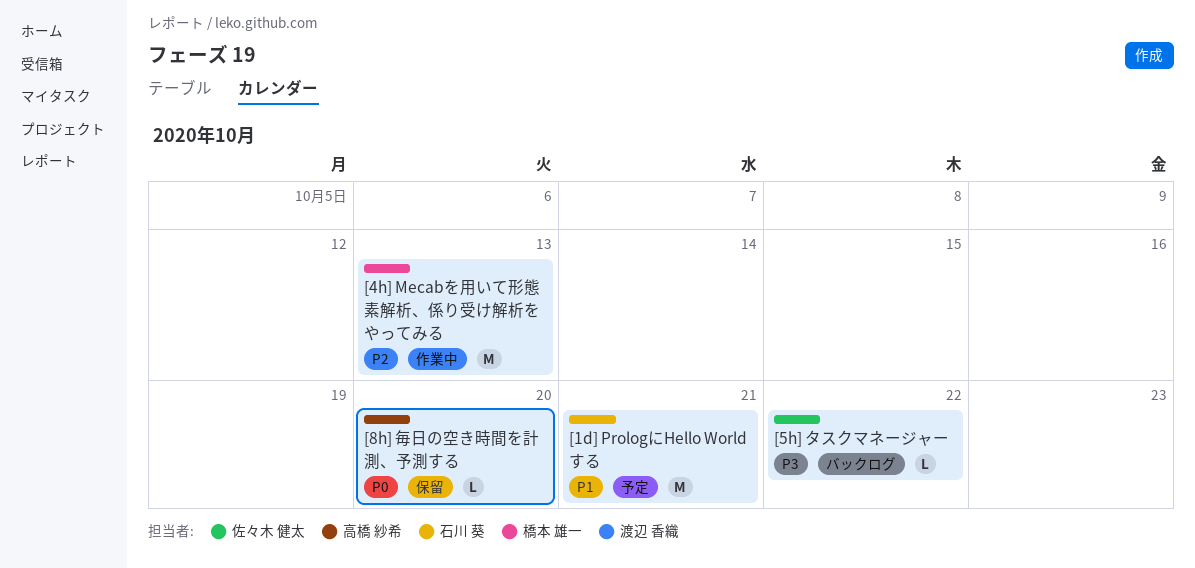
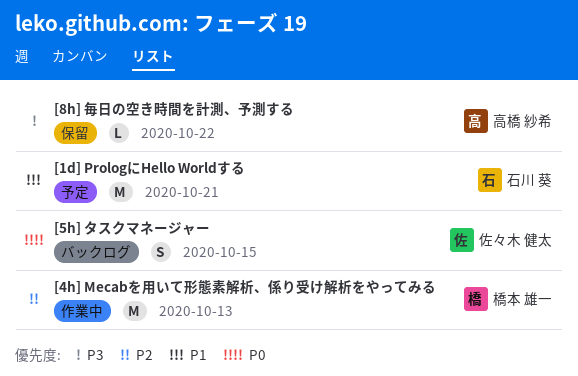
[5h] タスクマネージャー, priority: P3 -> P0
[5h] タスクマネージャー, estimate: L -> S
[5h] タスクマネージャー, due: Oct 22 -> Oct 15
[8h] 毎日の空き時間を計測、予測する, priority: P0 -> P3
[8h] 毎日の空き時間を計測、予測する, due: Oct 20 -> Oct 22

